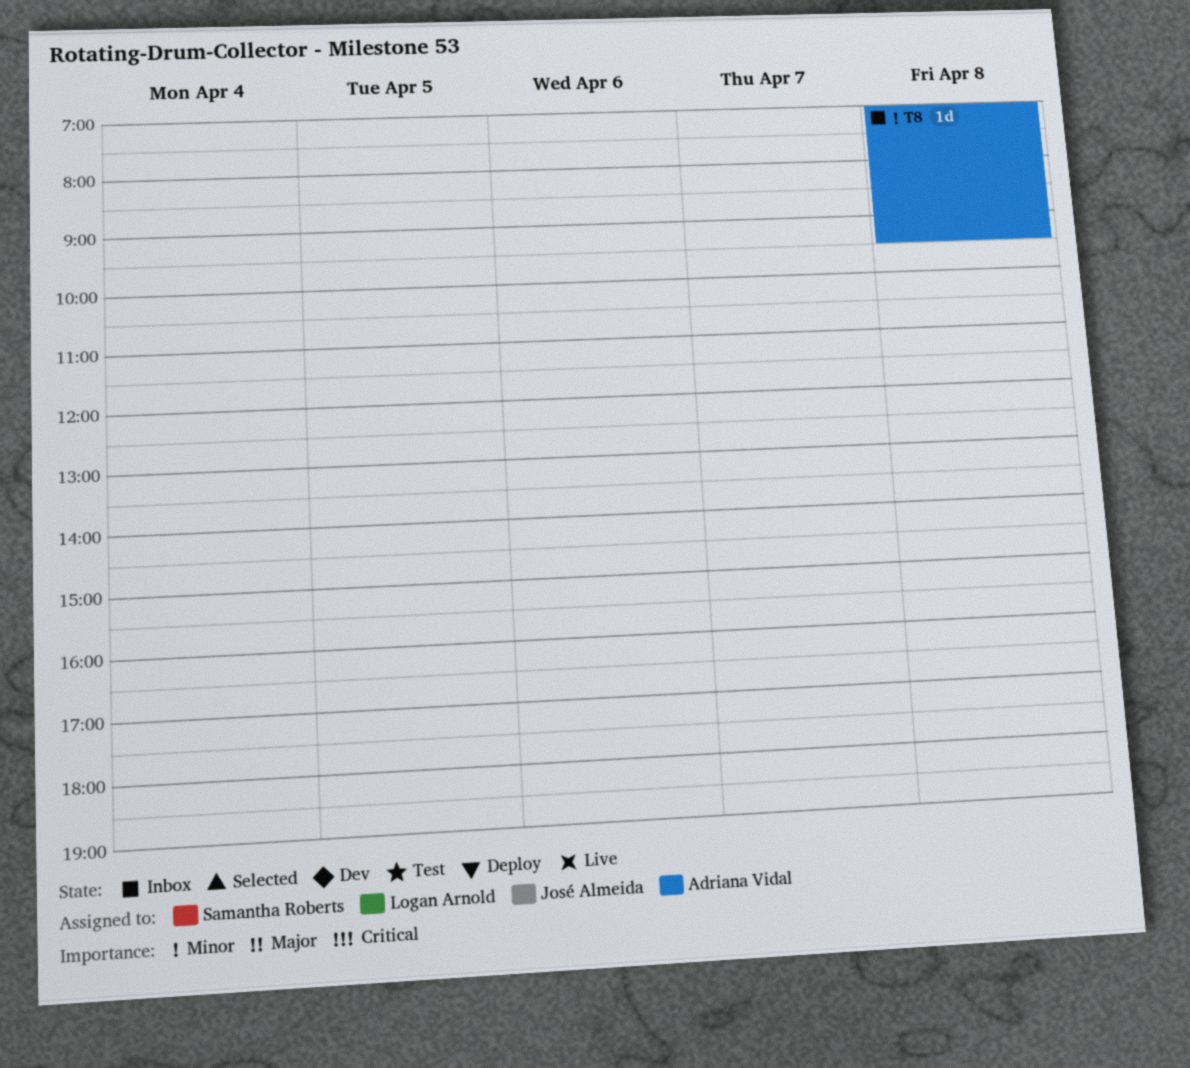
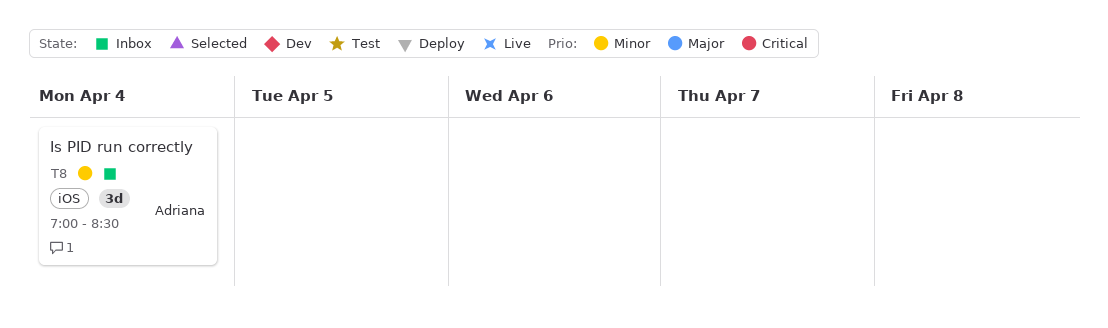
T8, estimate: 1d -> 3d
T8, day: Apr 8 -> Apr 4
T8, ends: 09:30 -> 08:30

